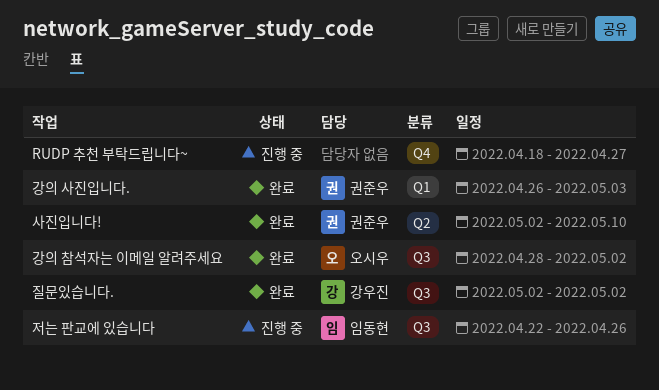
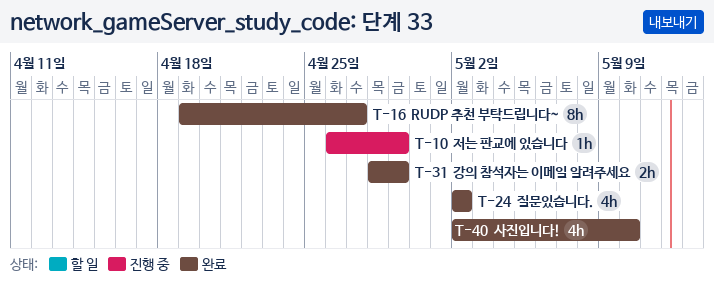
RUDP 추천 부탁드립니다~, status: 진행 중 -> 완료
RUDP 추천 부탁드립니다~, start: Apr 18 -> Apr 19
강의 사진입니다.: present -> none
강의 참석자는 이메일 알려주세요, due: May 2 -> Apr 29
저는 판교에 있습니다, start: Apr 22 -> Apr 26
저는 판교에 있습니다, due: Apr 26 -> Apr 29

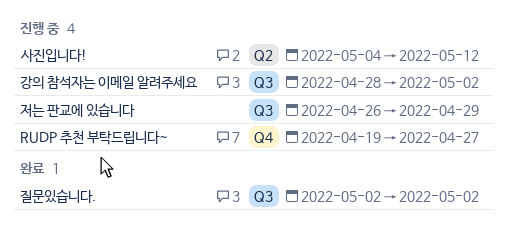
RUDP 추천 부탁드립니다~, status: 완료 -> 진행 중
강의 참석자는 이메일 알려주세요, status: 완료 -> 진행 중
강의 참석자는 이메일 알려주세요, due: Apr 29 -> May 2
사진입니다!, status: 완료 -> 진행 중
사진입니다!, start: May 2 -> May 4
사진입니다!, due: May 10 -> May 12

